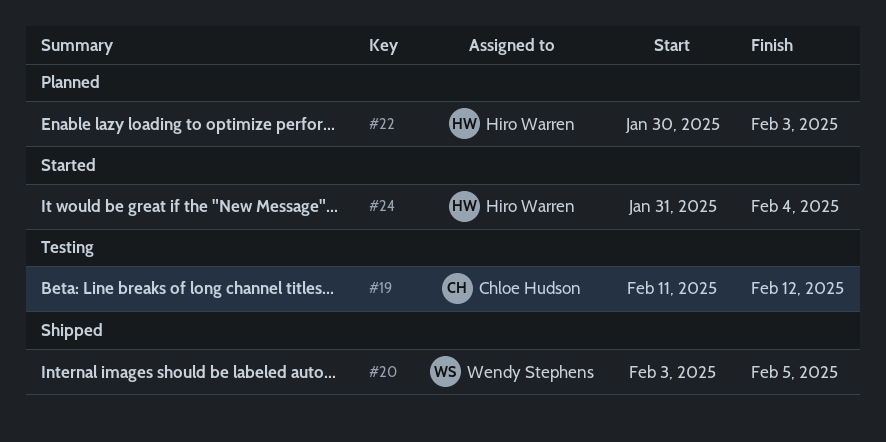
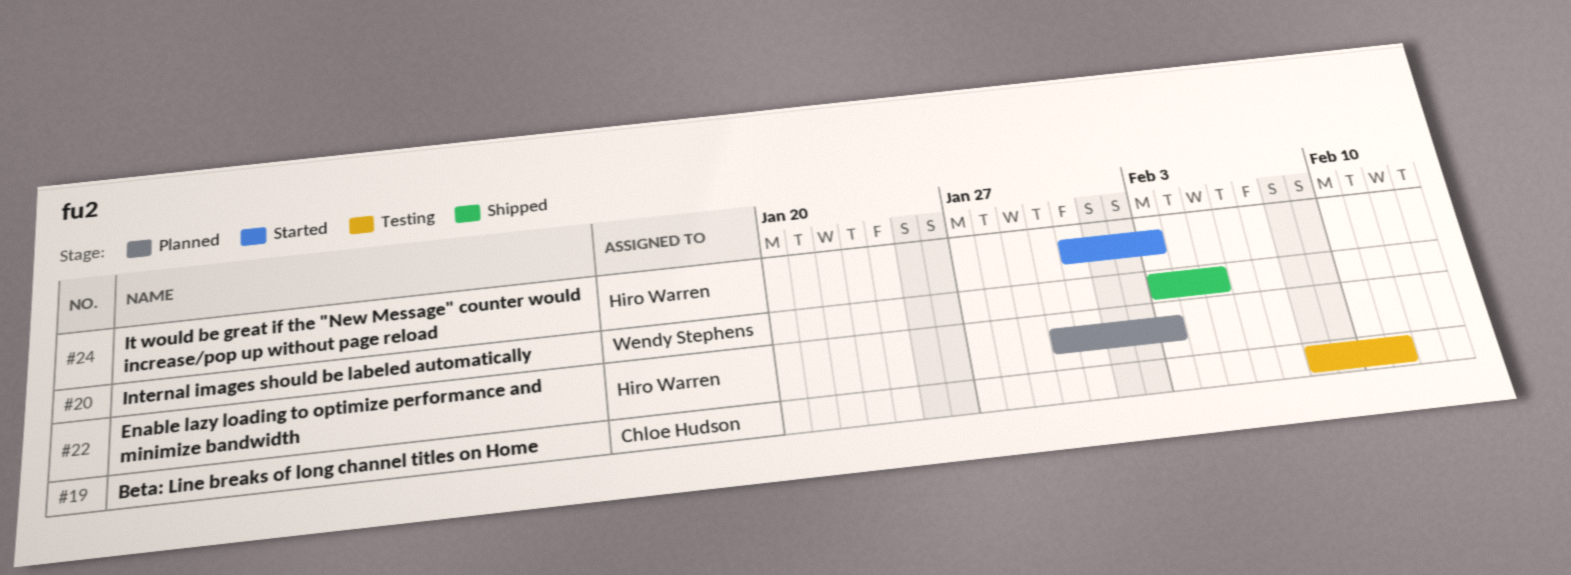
#19, start: Feb 11 -> Feb 8
#19, due: Feb 12 -> Feb 11
#24, due: Feb 4 -> Feb 3

